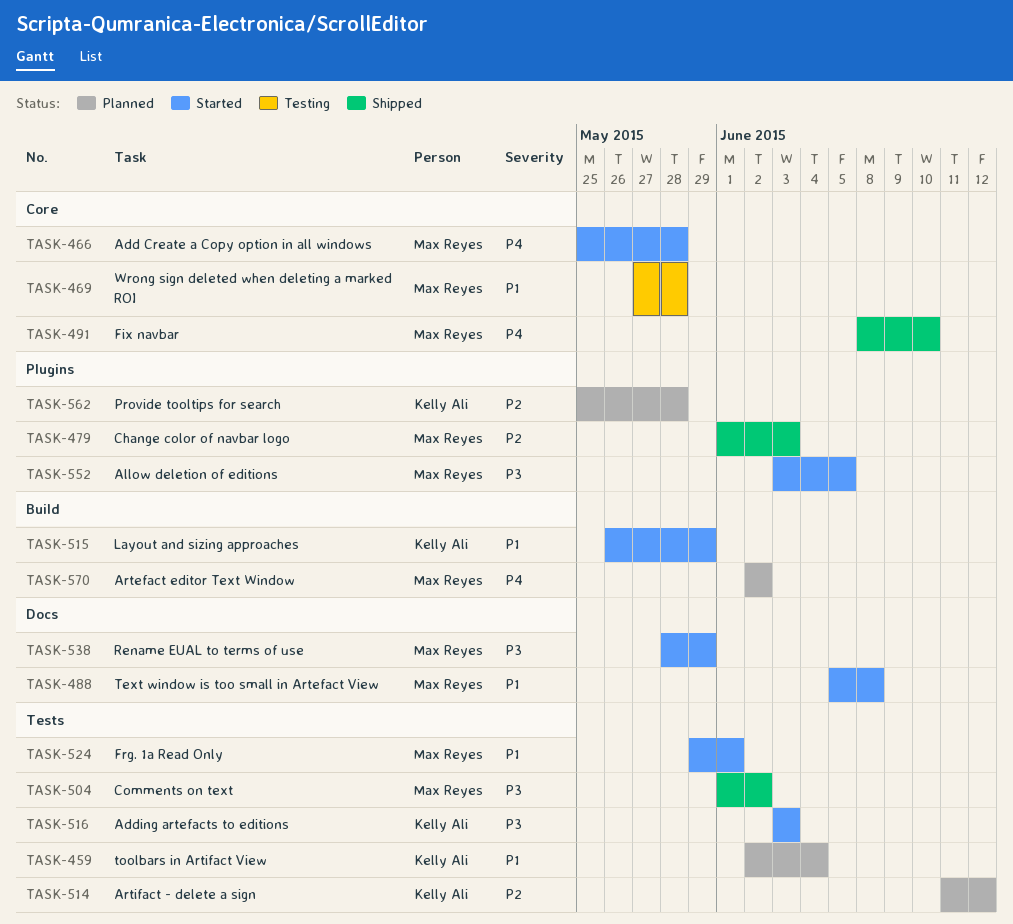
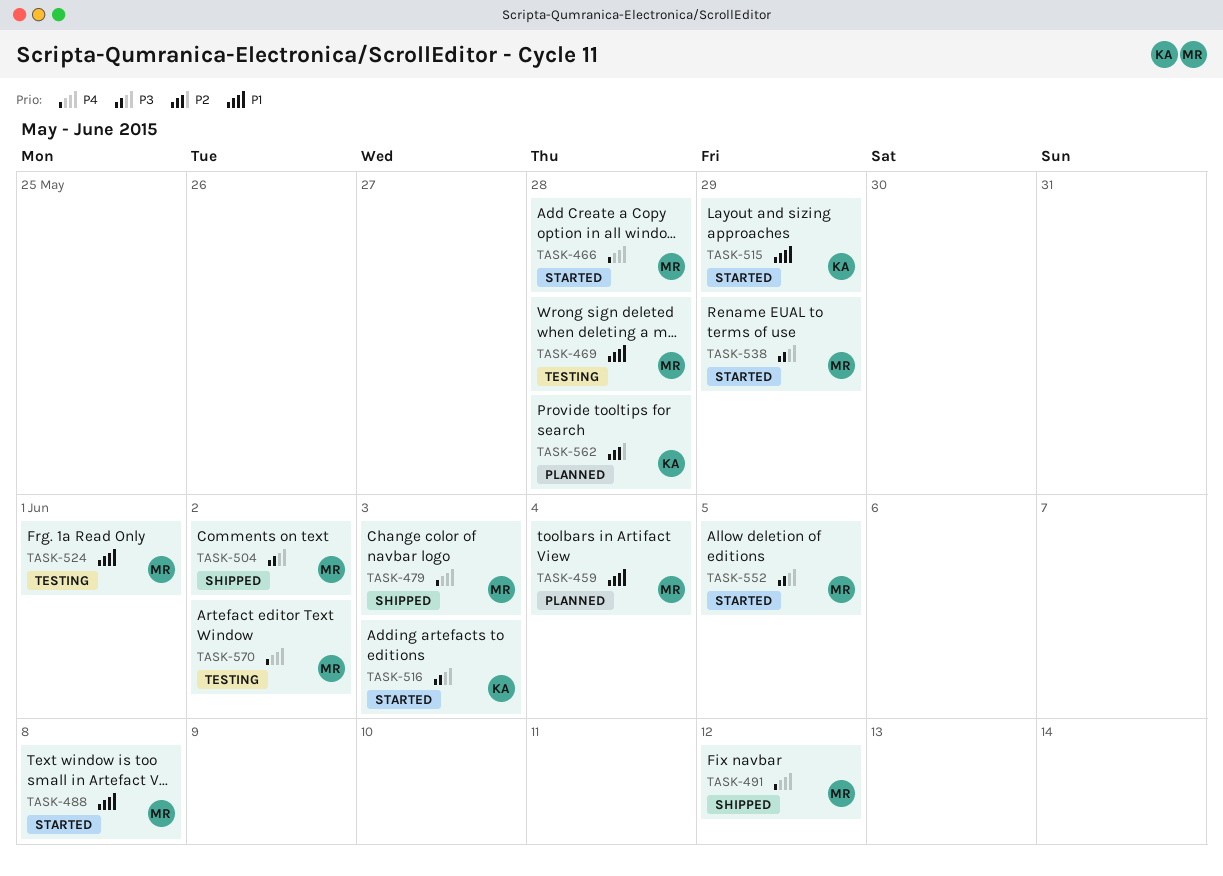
TASK-459, owner: Kelly Ali -> Max Reyes
TASK-479, priority: P2 -> P4
TASK-491, due: Jun 10 -> Jun 12
TASK-514: present -> none
TASK-524, status: Started -> Testing
TASK-570, status: Planned -> Testing

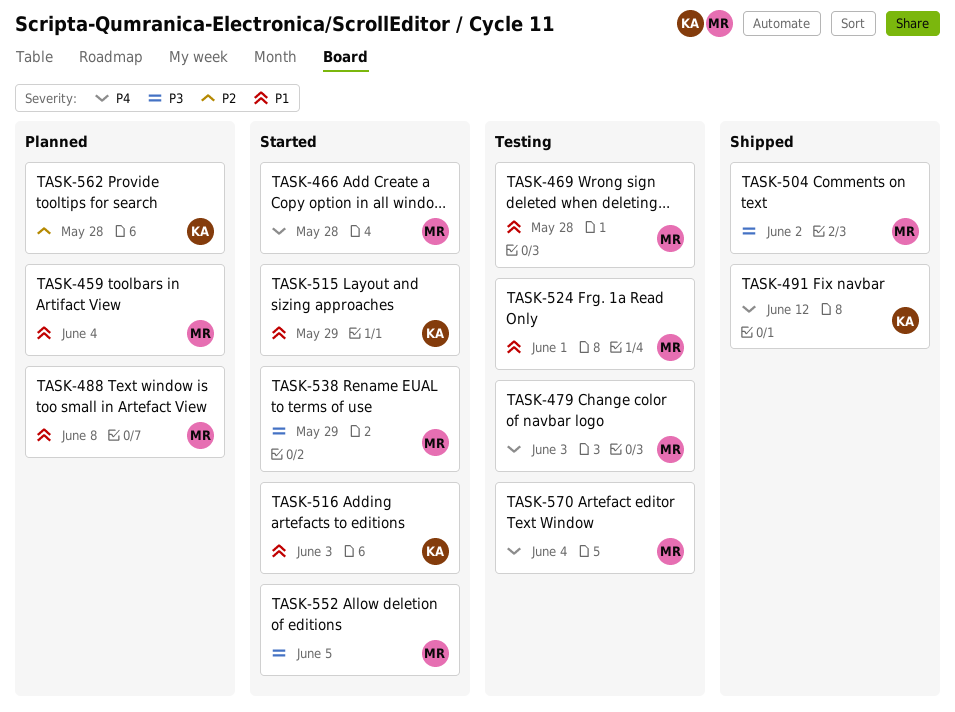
TASK-479, status: Shipped -> Testing
TASK-488, status: Started -> Planned
TASK-491, owner: MR -> KA
TASK-516, priority: P3 -> P1
TASK-570, due: Jun 2 -> Jun 4

